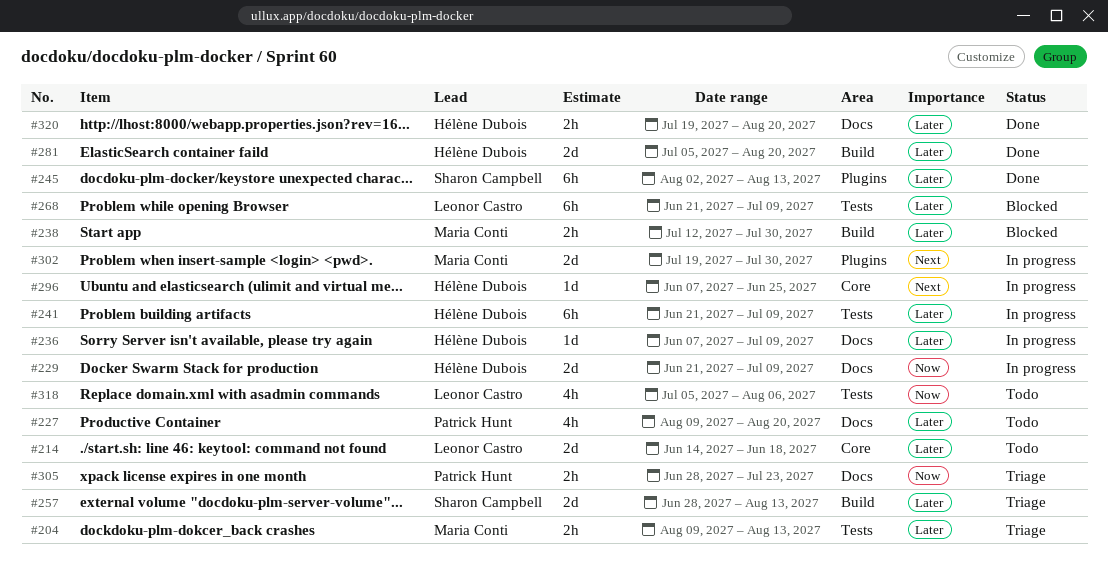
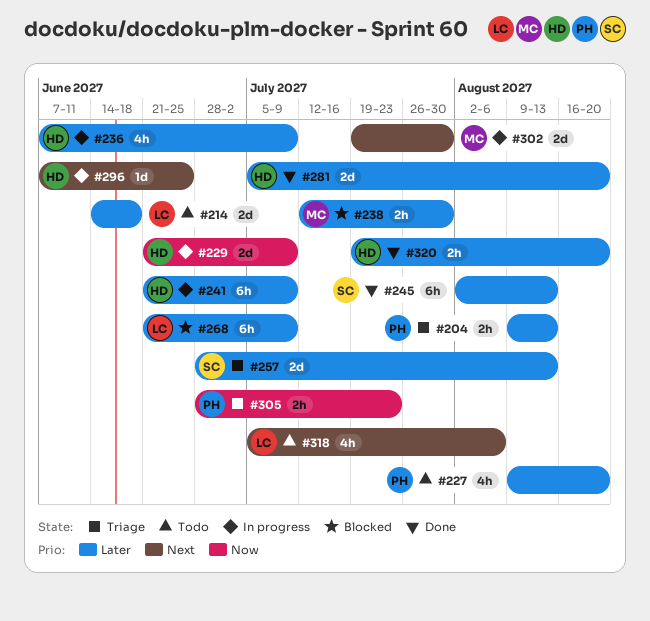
#204, owner: Maria Conti -> Patrick Hunt
#236, estimate: 1d -> 4h
#318, priority: Now -> Next

